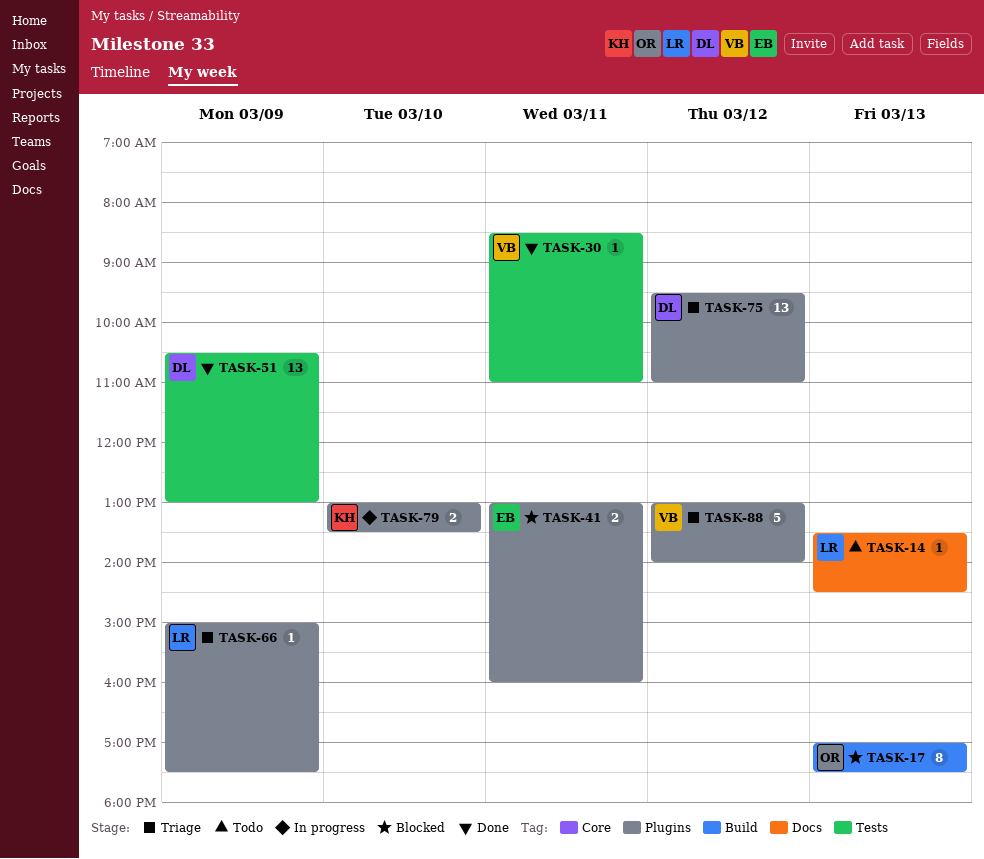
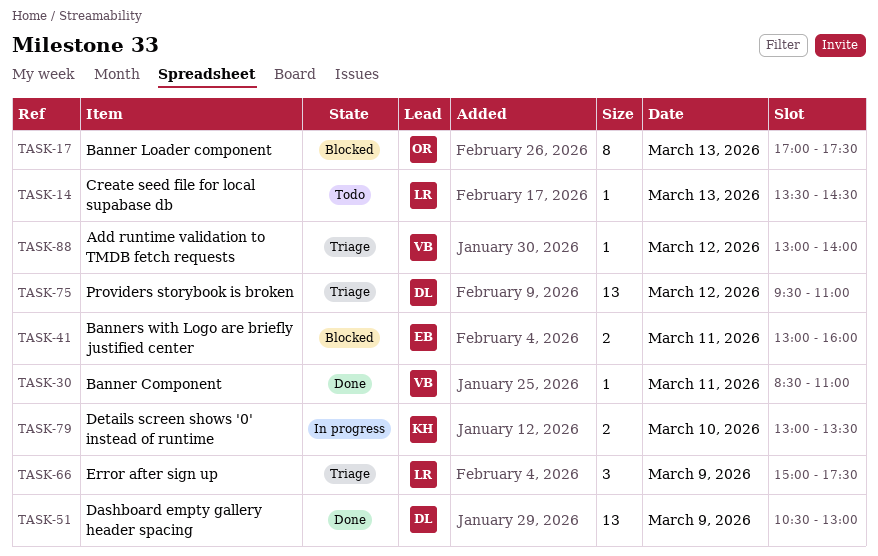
TASK-66, estimate: 1 -> 3
TASK-88, estimate: 5 -> 1

